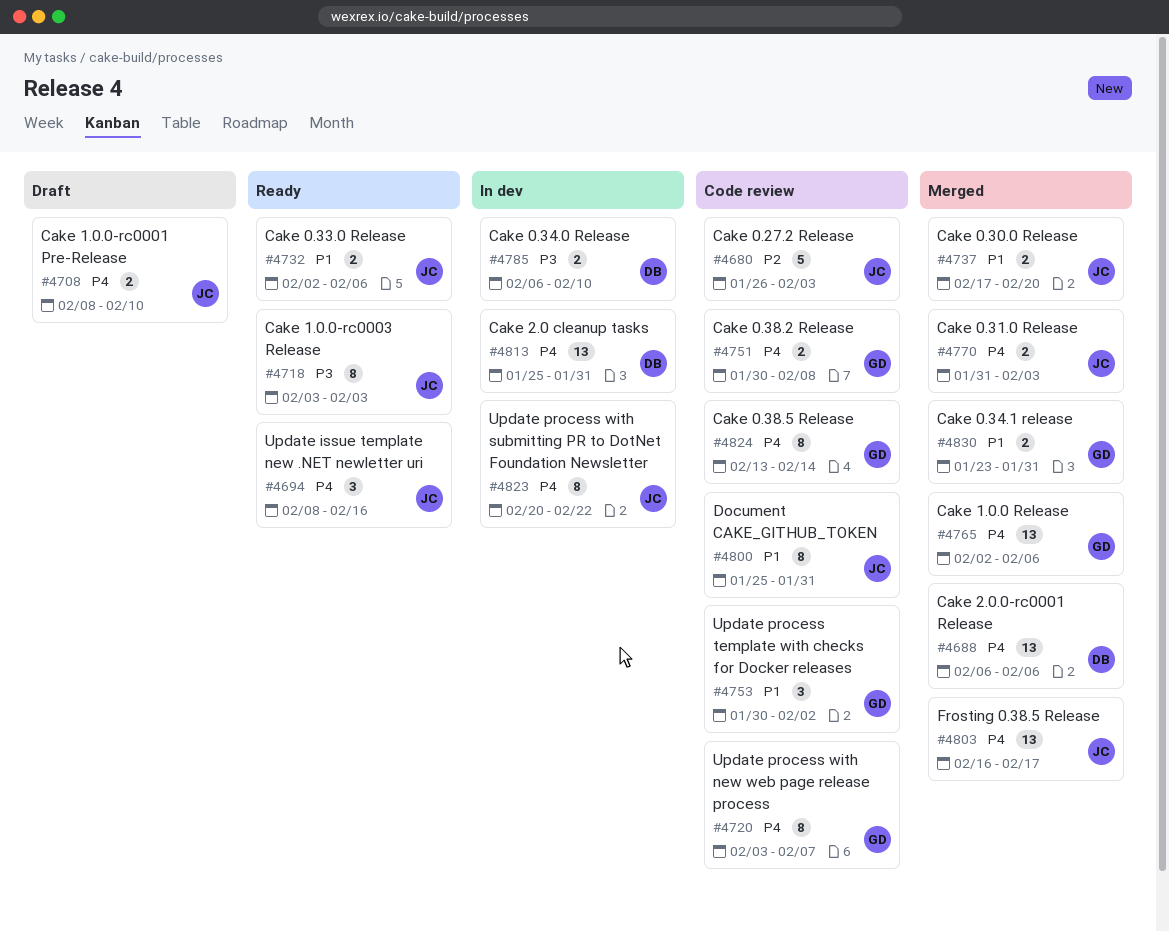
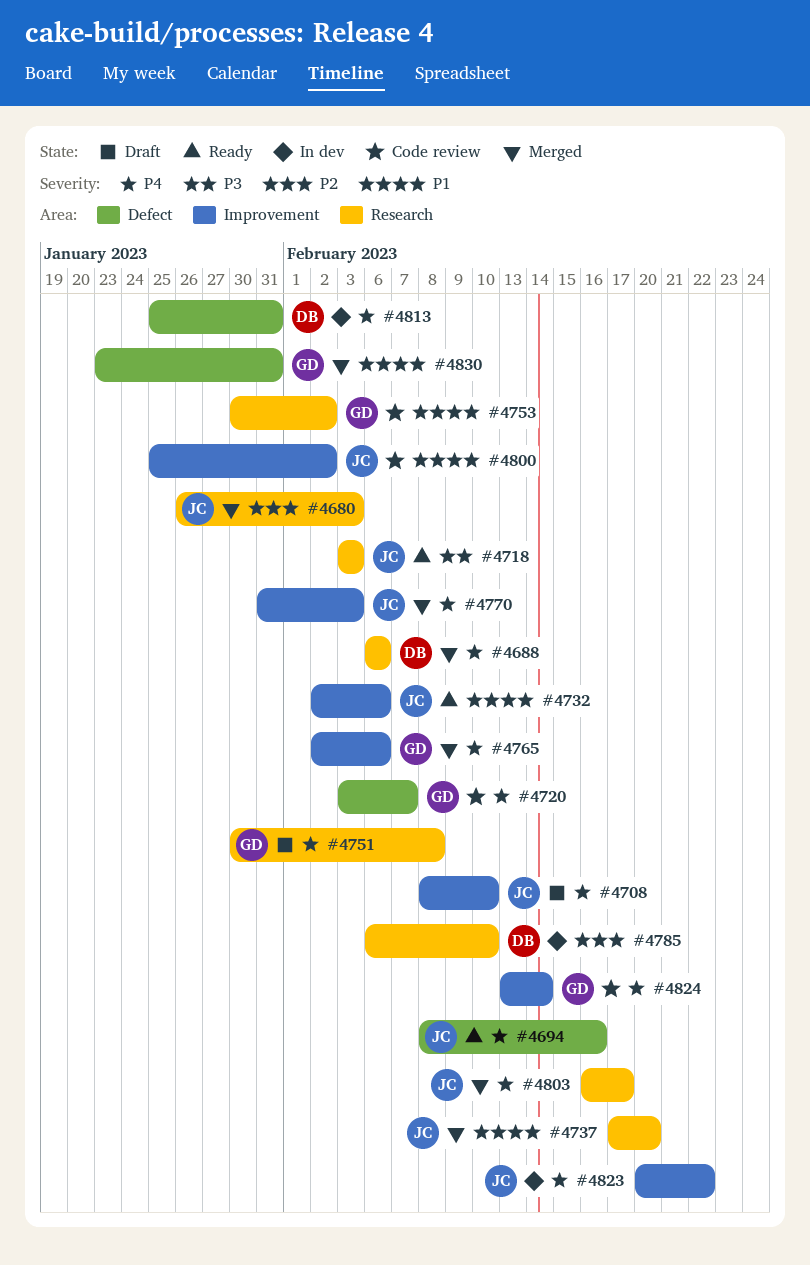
#4680, status: Code review -> Merged
#4751, status: Code review -> Draft
#4785, priority: P3 -> P2
#4800, due: Jan 31 -> Feb 2

